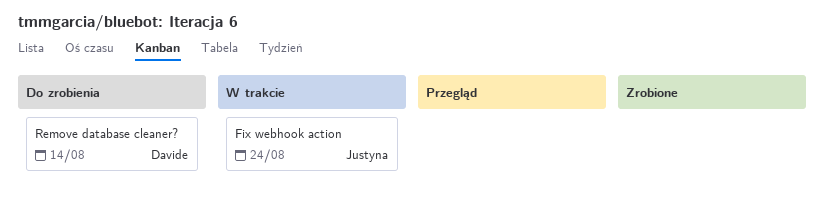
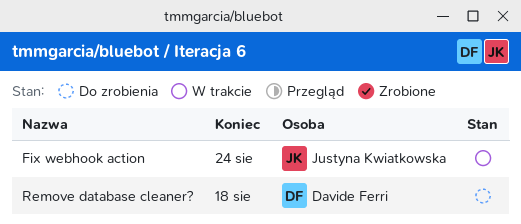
Remove database cleaner?, due: Aug 14 -> Aug 18

